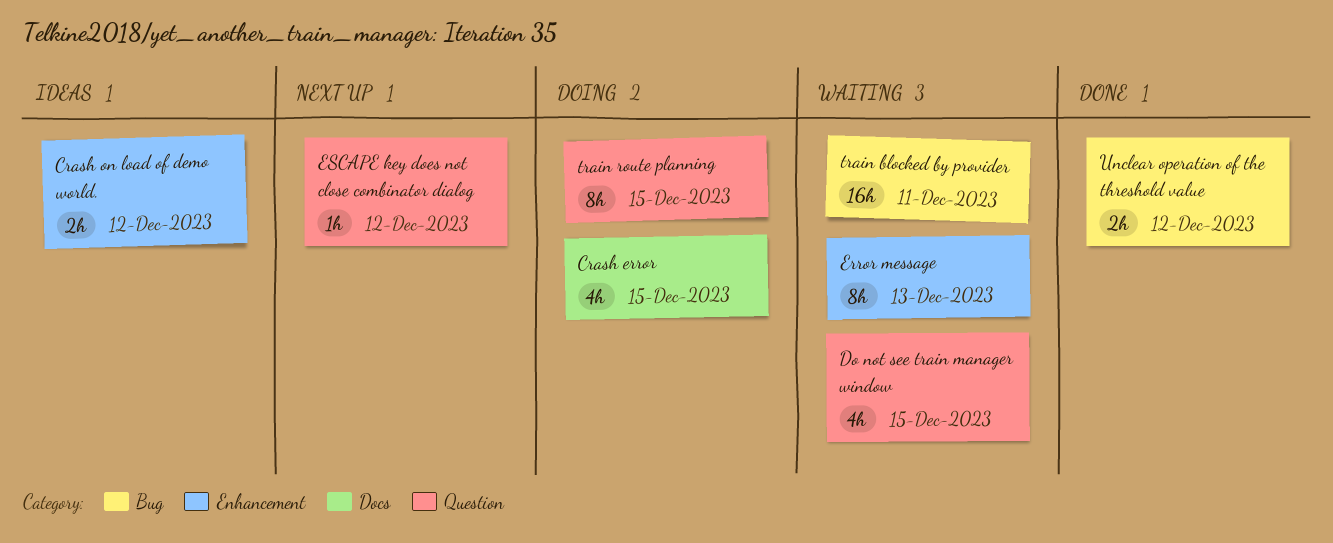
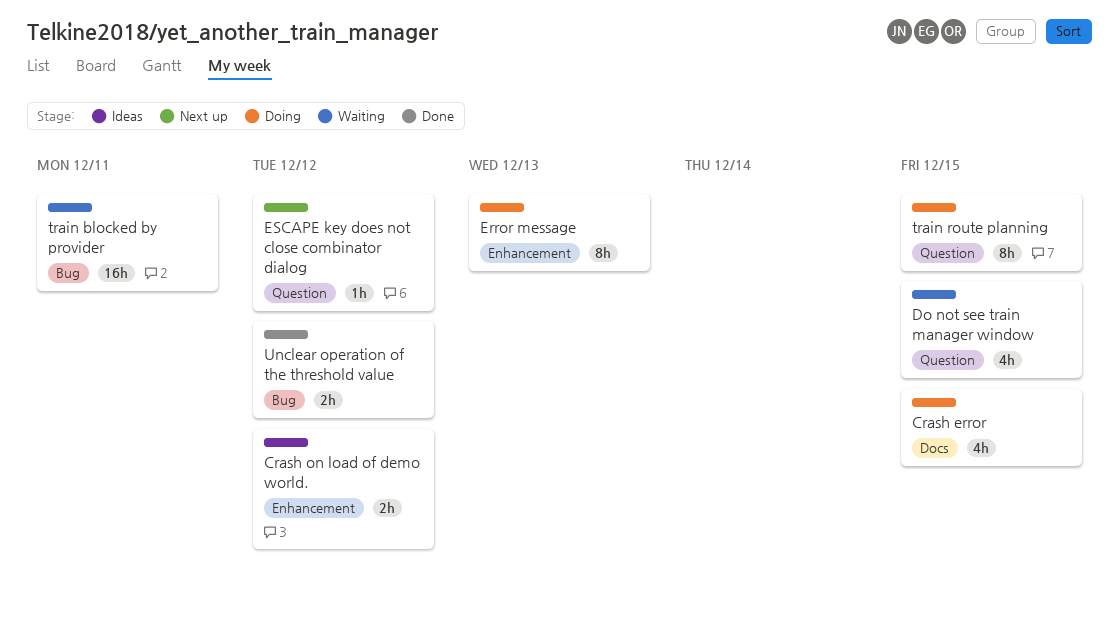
Error message, status: Waiting -> Doing

